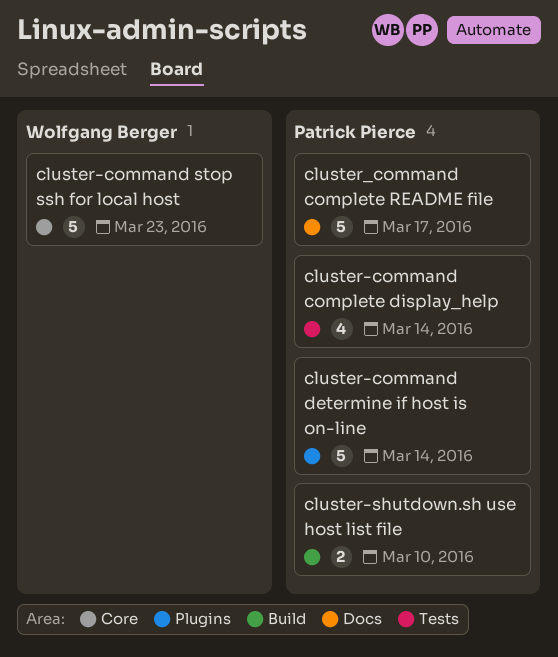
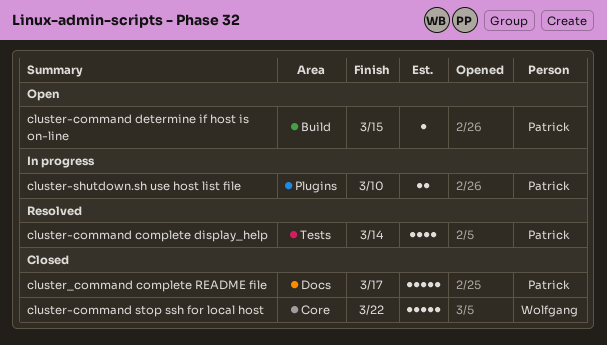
cluster-command determine if host is on-line, label: Plugins -> Build
cluster-command determine if host is on-line, estimate: 5 -> 1
cluster-command determine if host is on-line, due: Mar 14 -> Mar 15
cluster-command stop ssh for local host, due: Mar 23 -> Mar 22
cluster-shutdown.sh use host list file, label: Build -> Plugins

